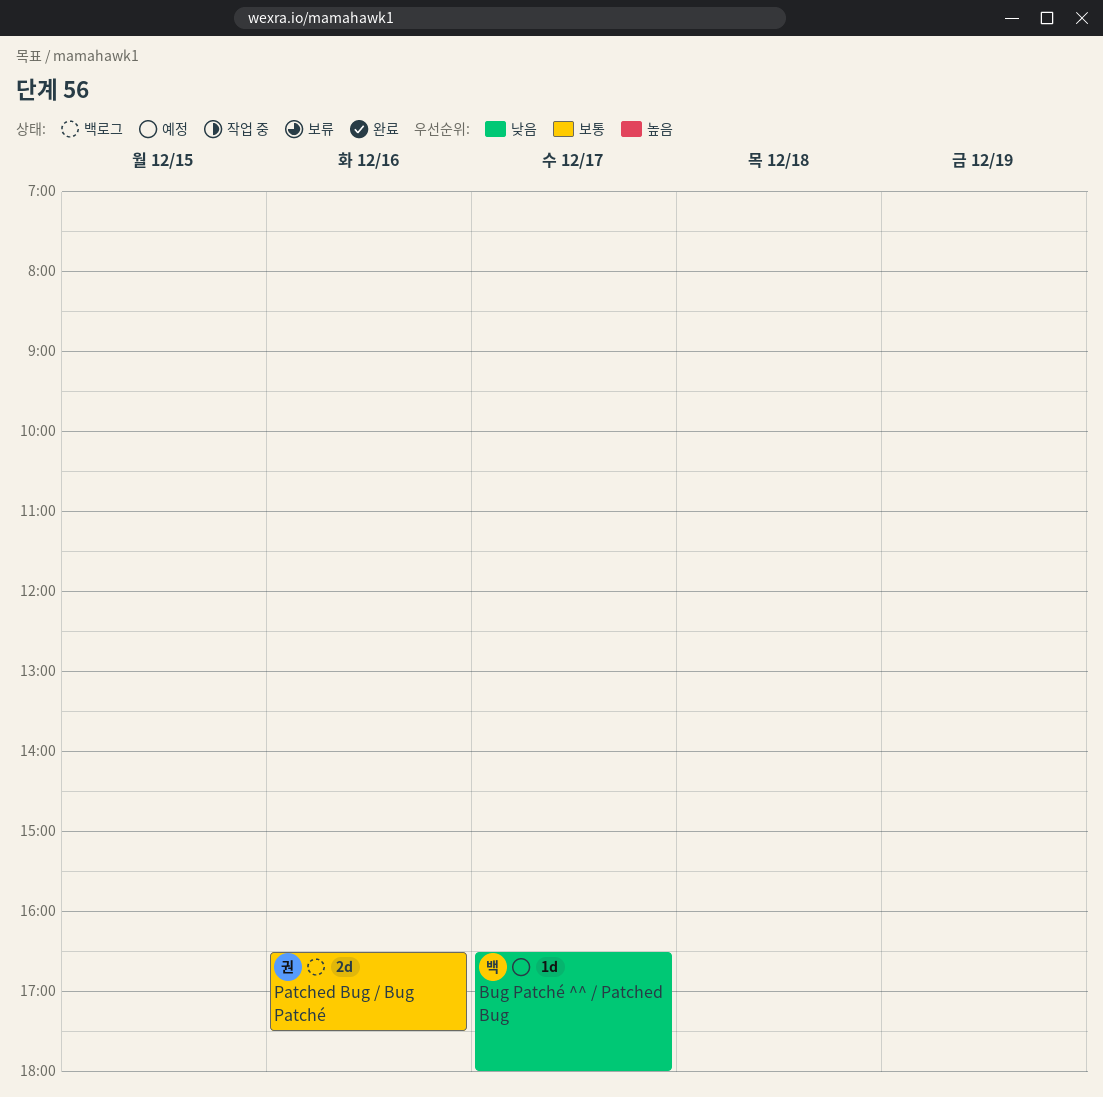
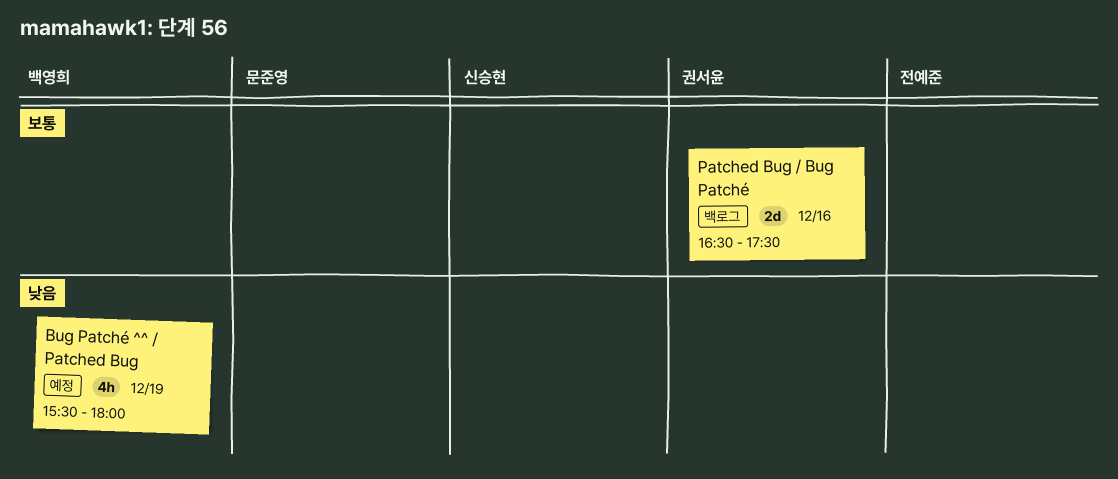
Bug Patché ^^ / Patched Bug, estimate: 1d -> 4h
Bug Patché ^^ / Patched Bug, day: Dec 17 -> Dec 19
Bug Patché ^^ / Patched Bug, begins: 16:30 -> 15:30

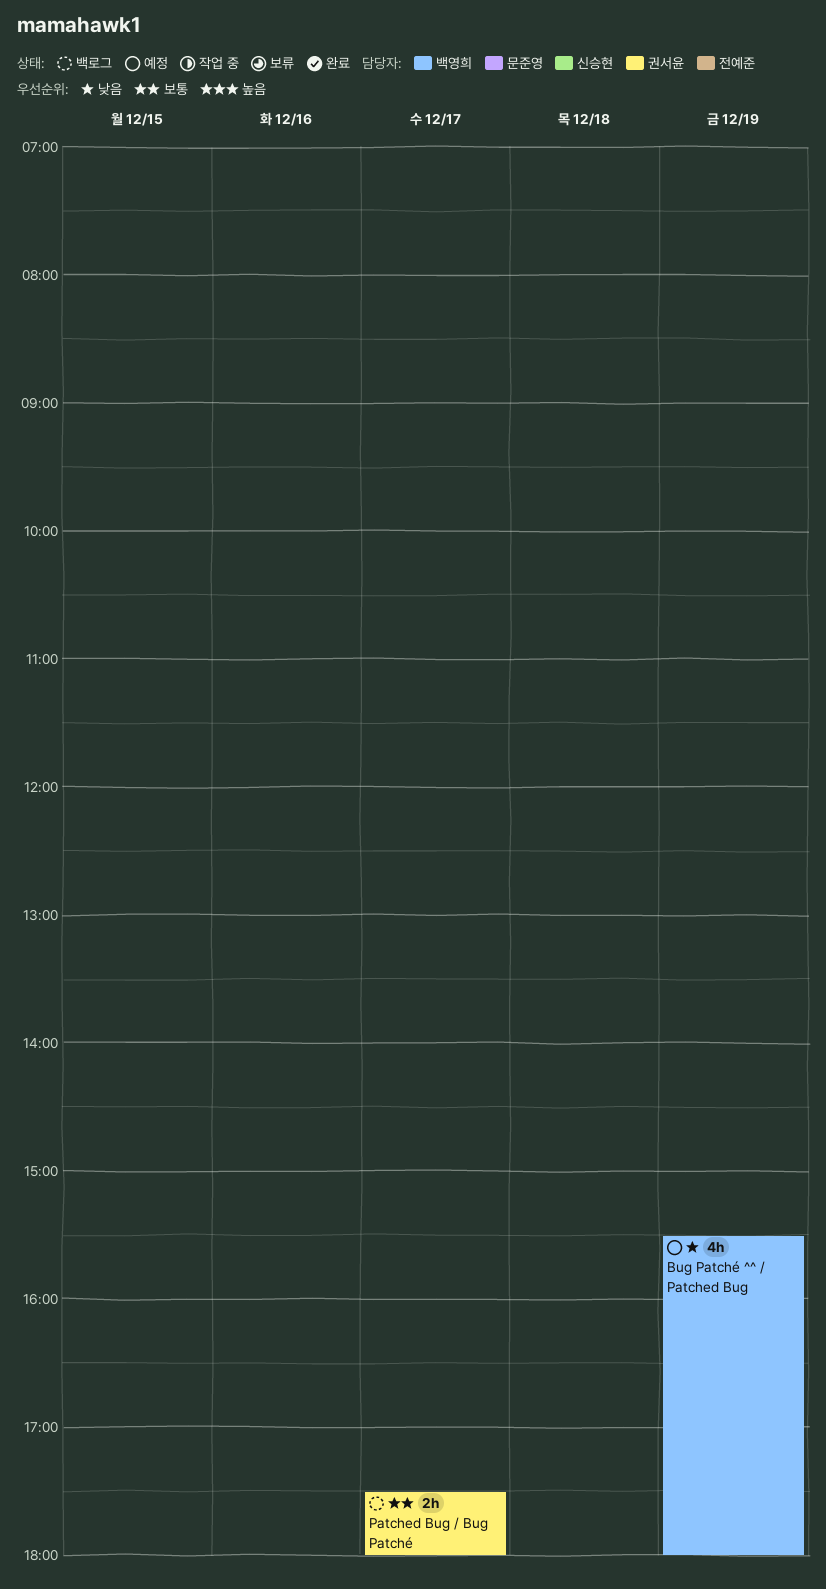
Patched Bug / Bug Patché, estimate: 2d -> 2h
Patched Bug / Bug Patché, day: Dec 16 -> Dec 17
Patched Bug / Bug Patché, begins: 16:30 -> 17:30
Patched Bug / Bug Patché, ends: 17:30 -> 18:00

